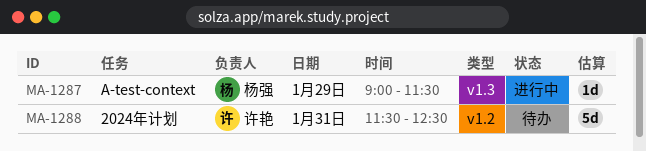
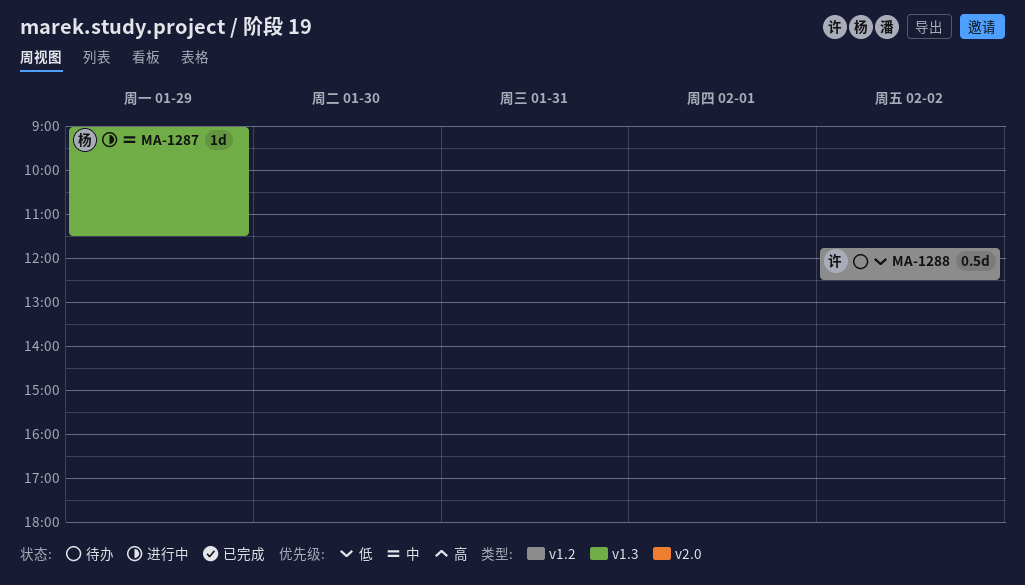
MA-1288, estimate: 5d -> 0.5d
MA-1288, day: Jan 31 -> Feb 2
MA-1288, begins: 11:30 -> 11:45

